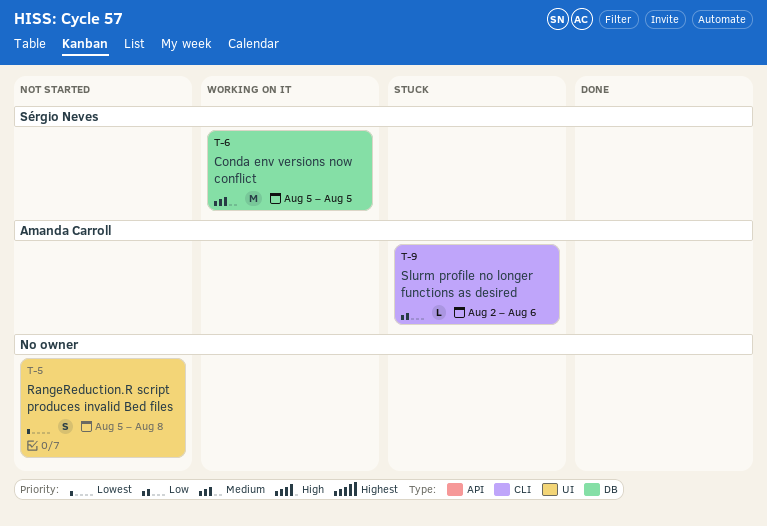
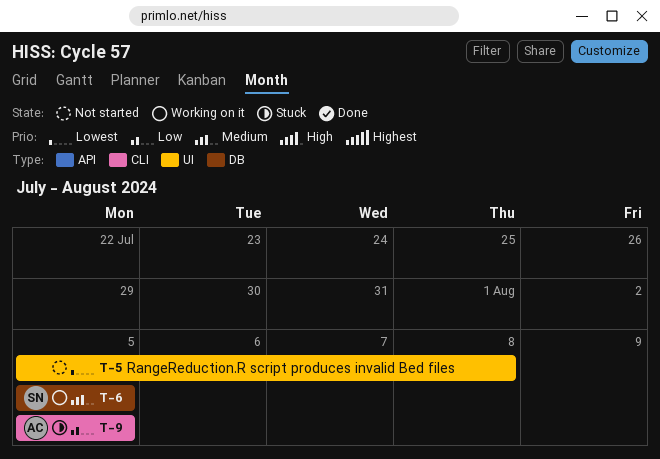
T-9, start: Aug 2 -> Aug 5
T-9, due: Aug 6 -> Aug 5

